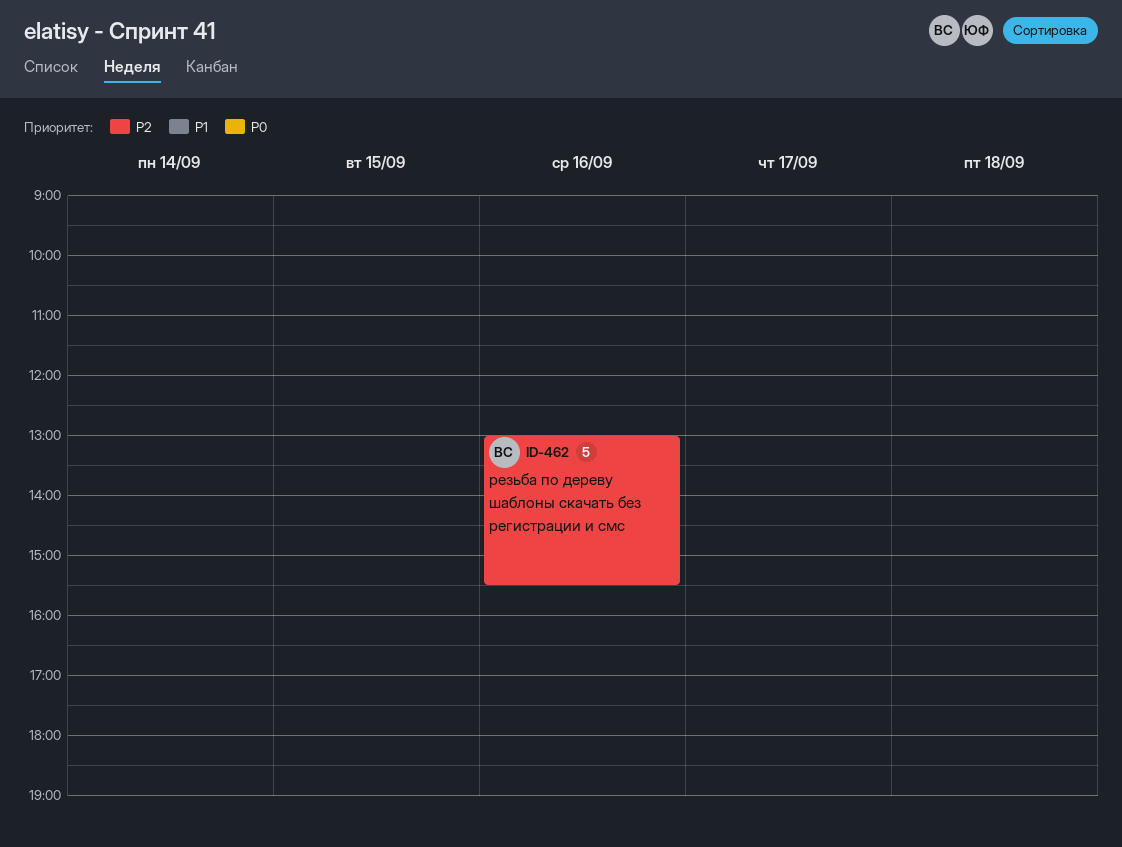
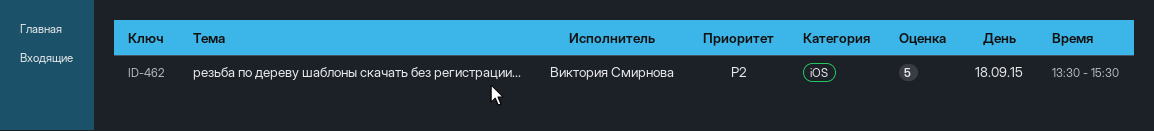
ID-462, day: Sep 16 -> Sep 18
ID-462, begins: 13:00 -> 13:30

